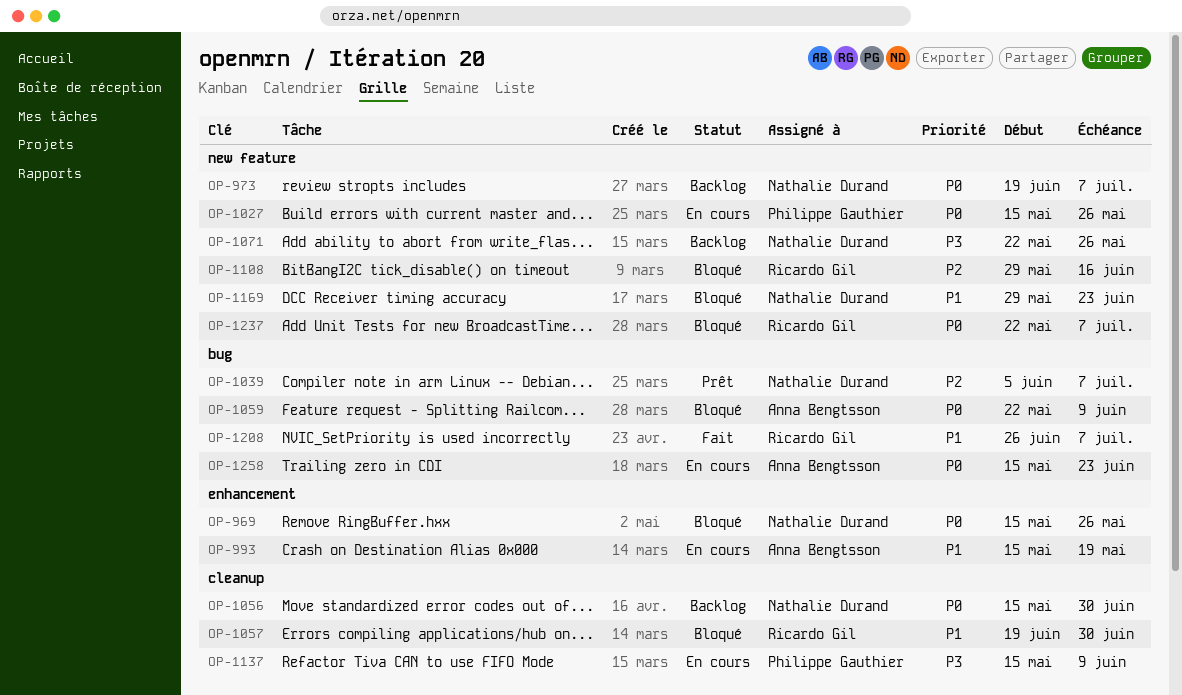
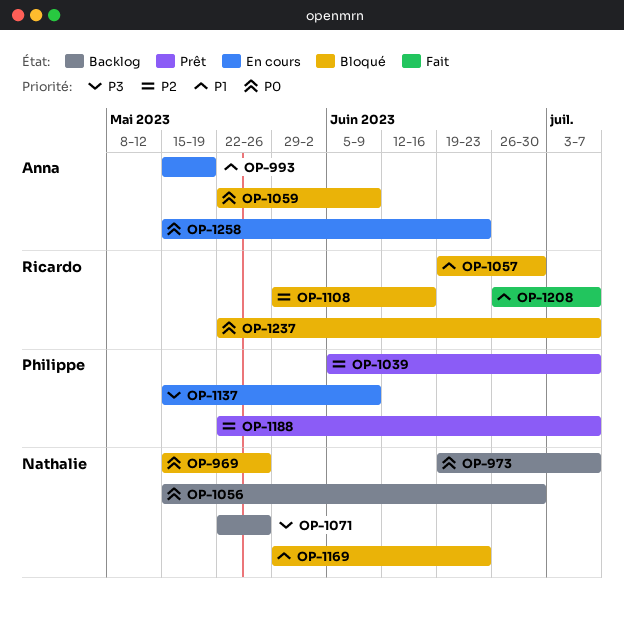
OP-1027: present -> none
OP-1039, owner: Nathalie Durand -> Philippe Gauthier
OP-1188: none -> present

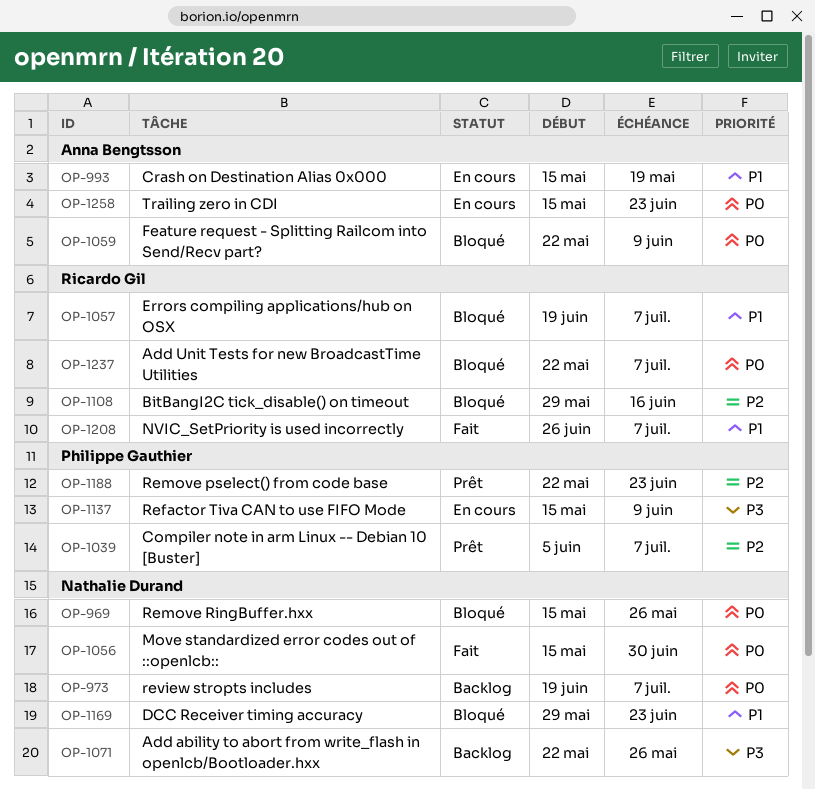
OP-1056, status: Backlog -> Fait
OP-1057, due: Jun 30 -> Jul 7
OP-1188, due: Jul 7 -> Jun 23

